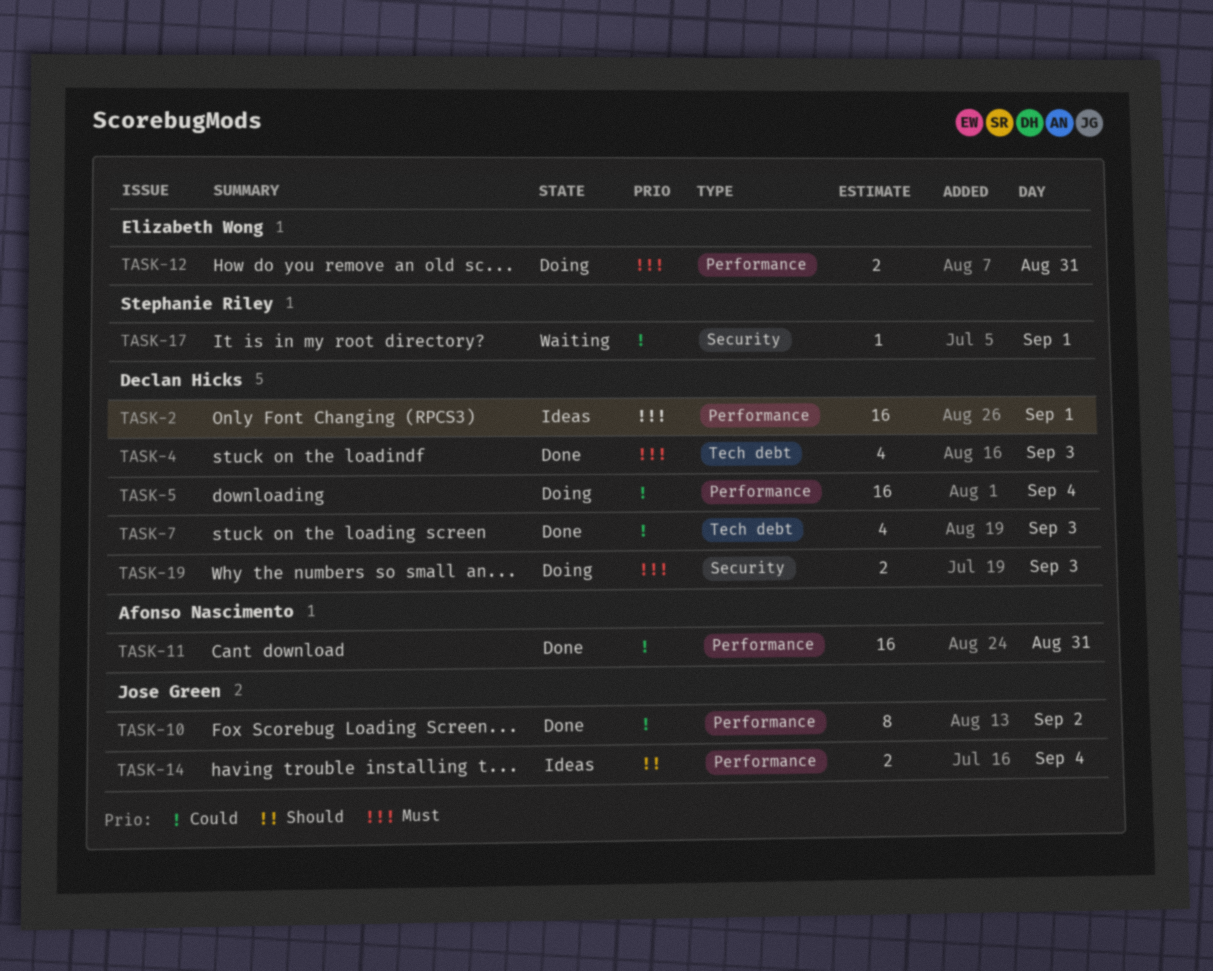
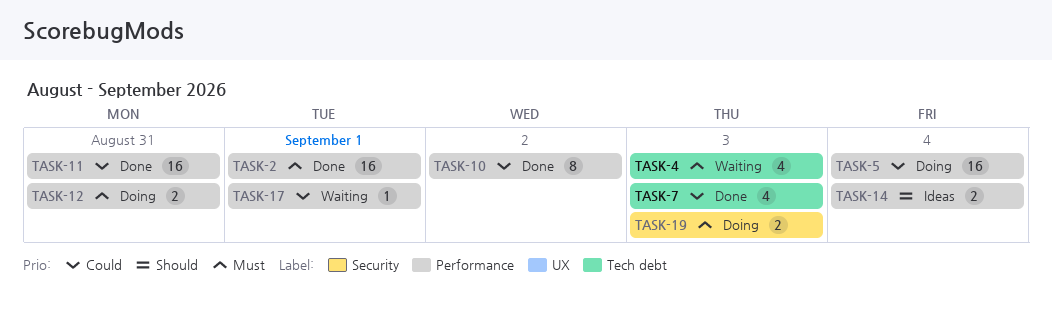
TASK-2, status: Ideas -> Done
TASK-4, status: Done -> Waiting
TASK-17, label: Security -> Performance

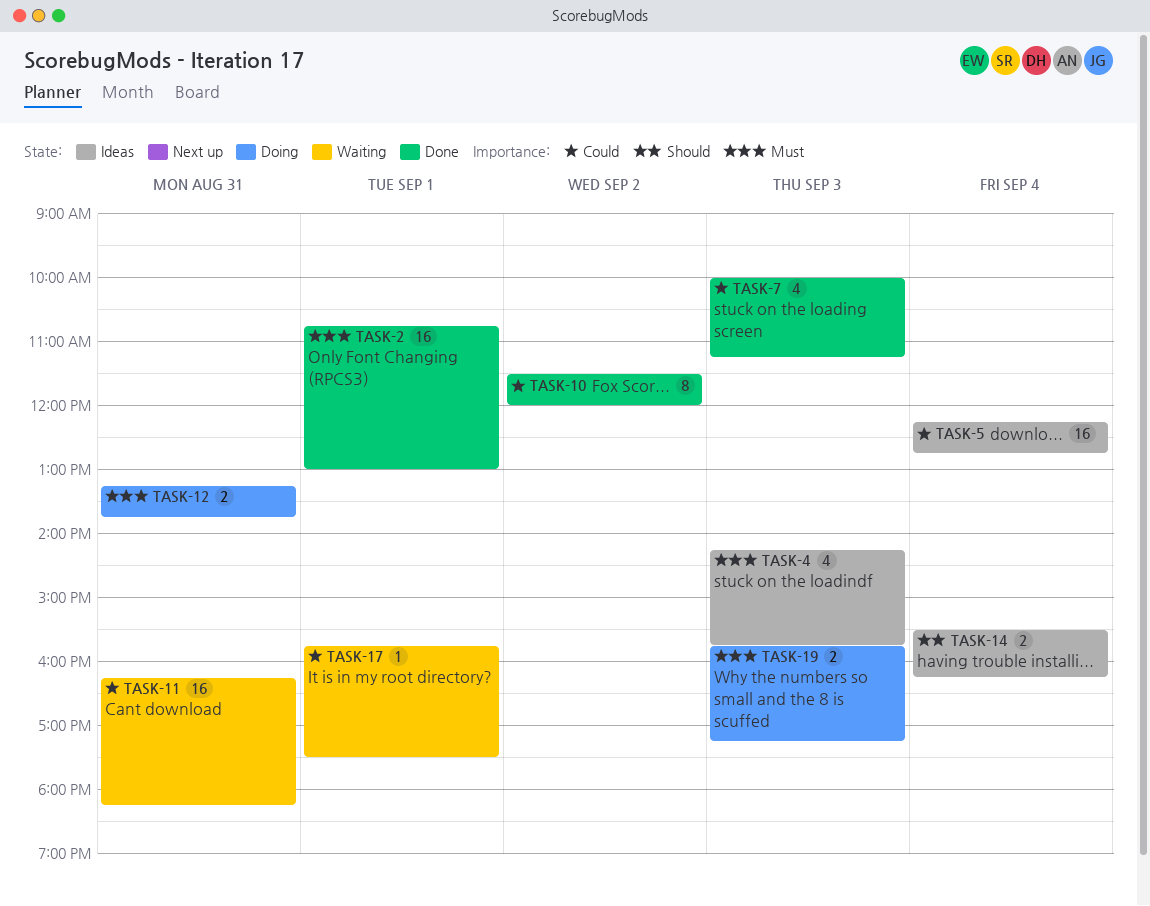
TASK-4, status: Waiting -> Ideas
TASK-5, status: Doing -> Ideas
TASK-11, status: Done -> Waiting

